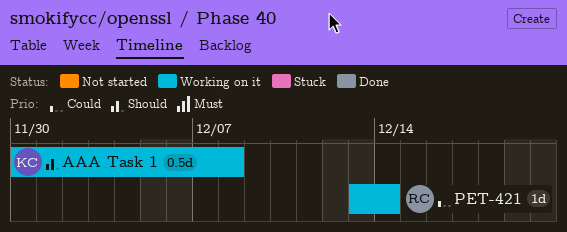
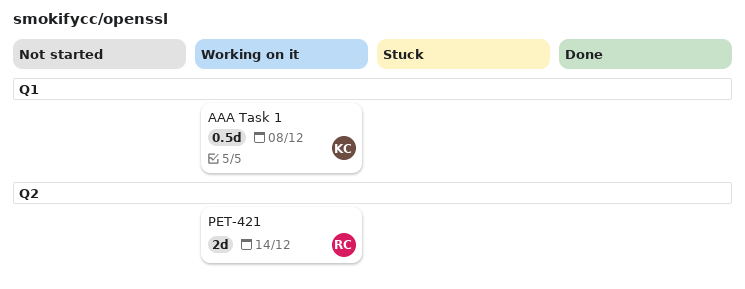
PET-421, estimate: 1d -> 2d

